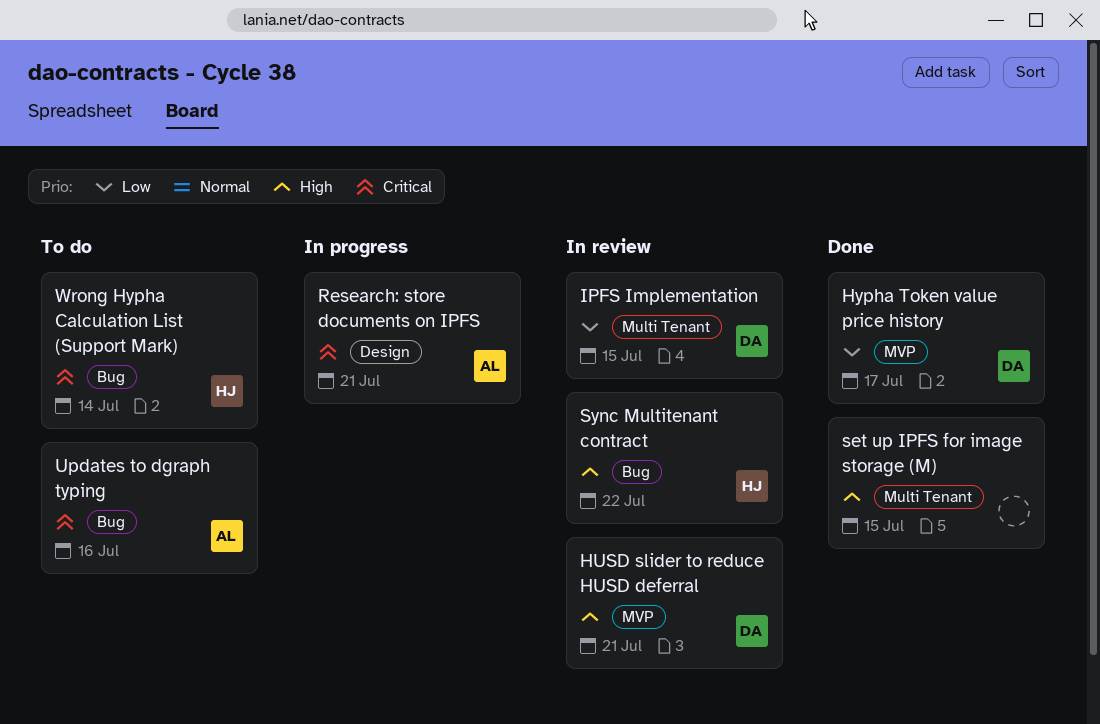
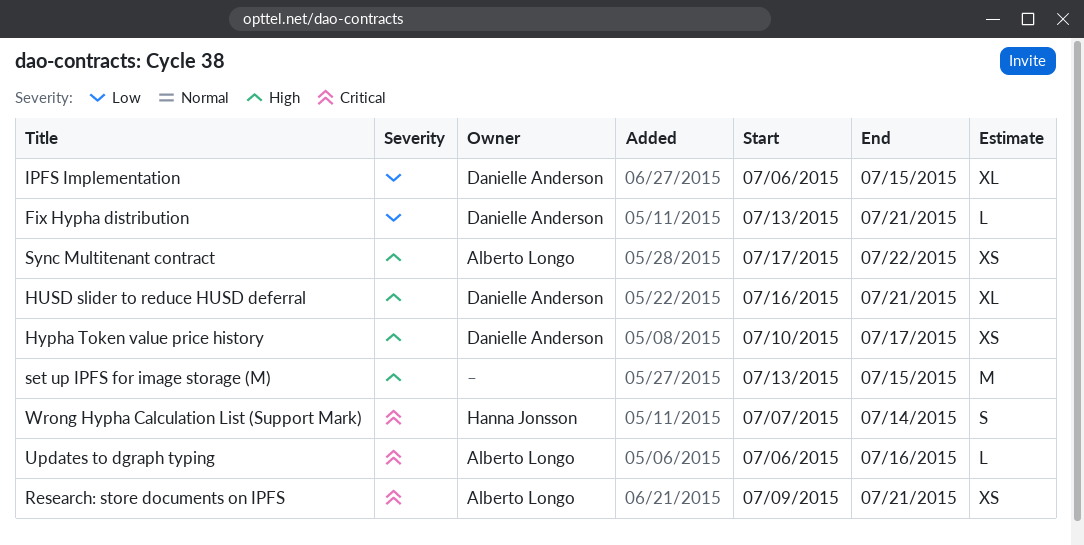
Fix Hypha distribution: none -> present
Hypha Token value price history, priority: Low -> High
Sync Multitenant contract, owner: Hanna Jonsson -> Alberto Longo

